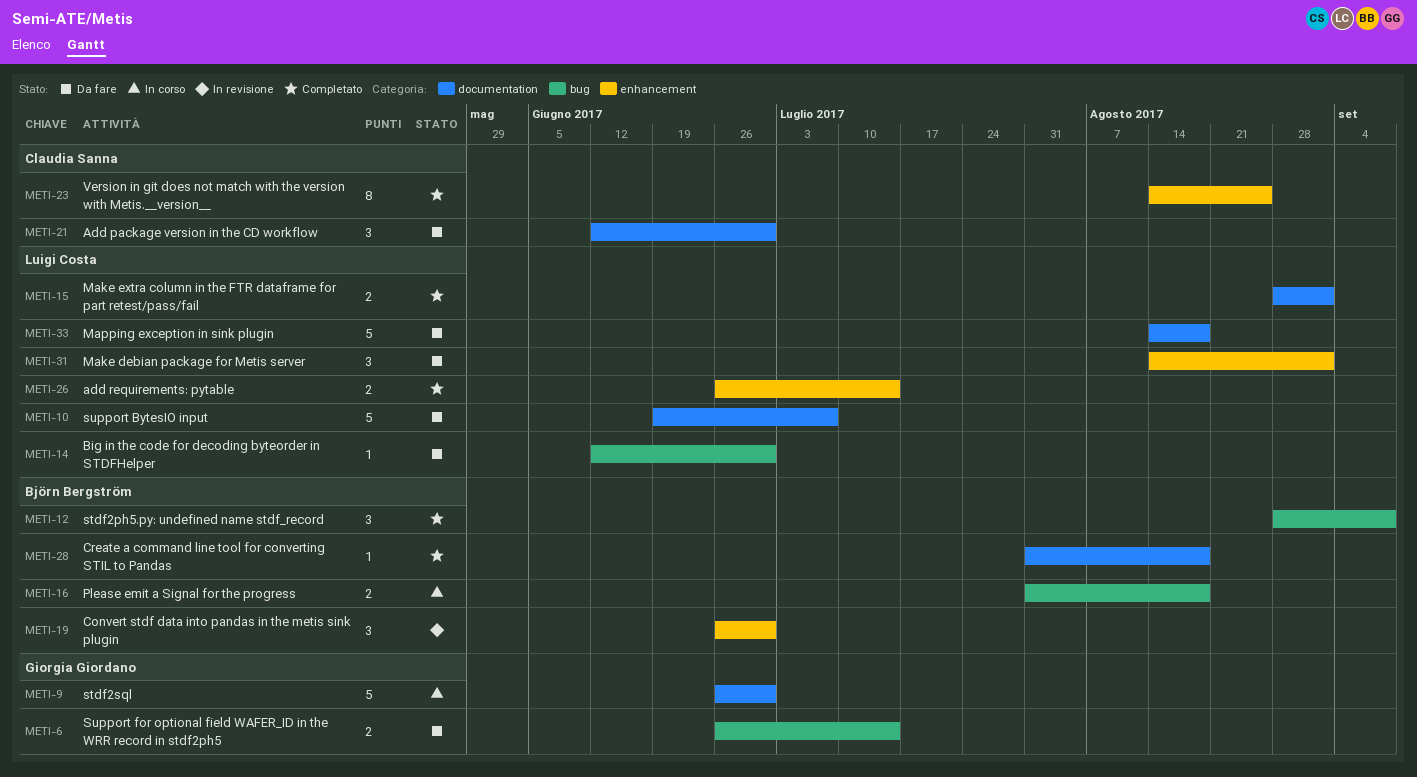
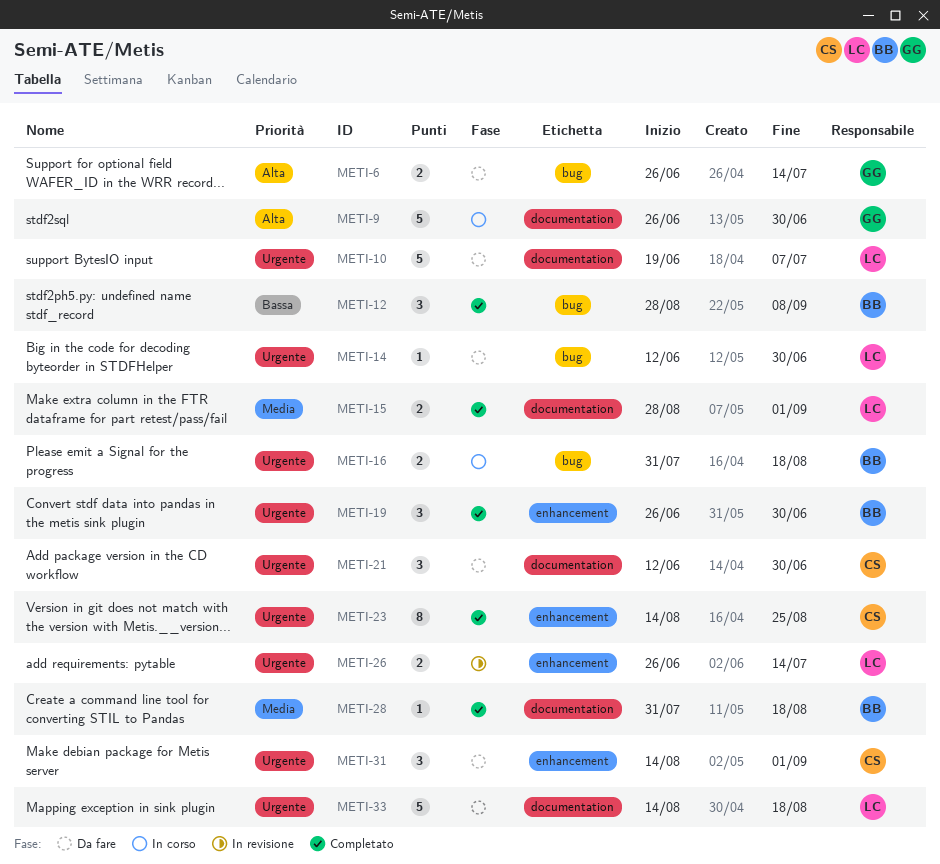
METI-19, status: In revisione -> Completato
METI-26, status: Completato -> In revisione
METI-31, owner: Luigi Costa -> Claudia Sanna

